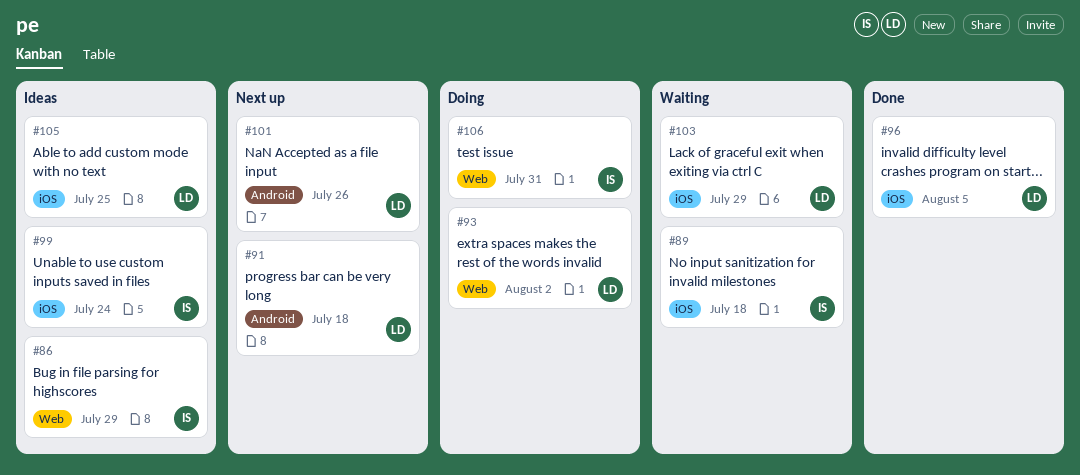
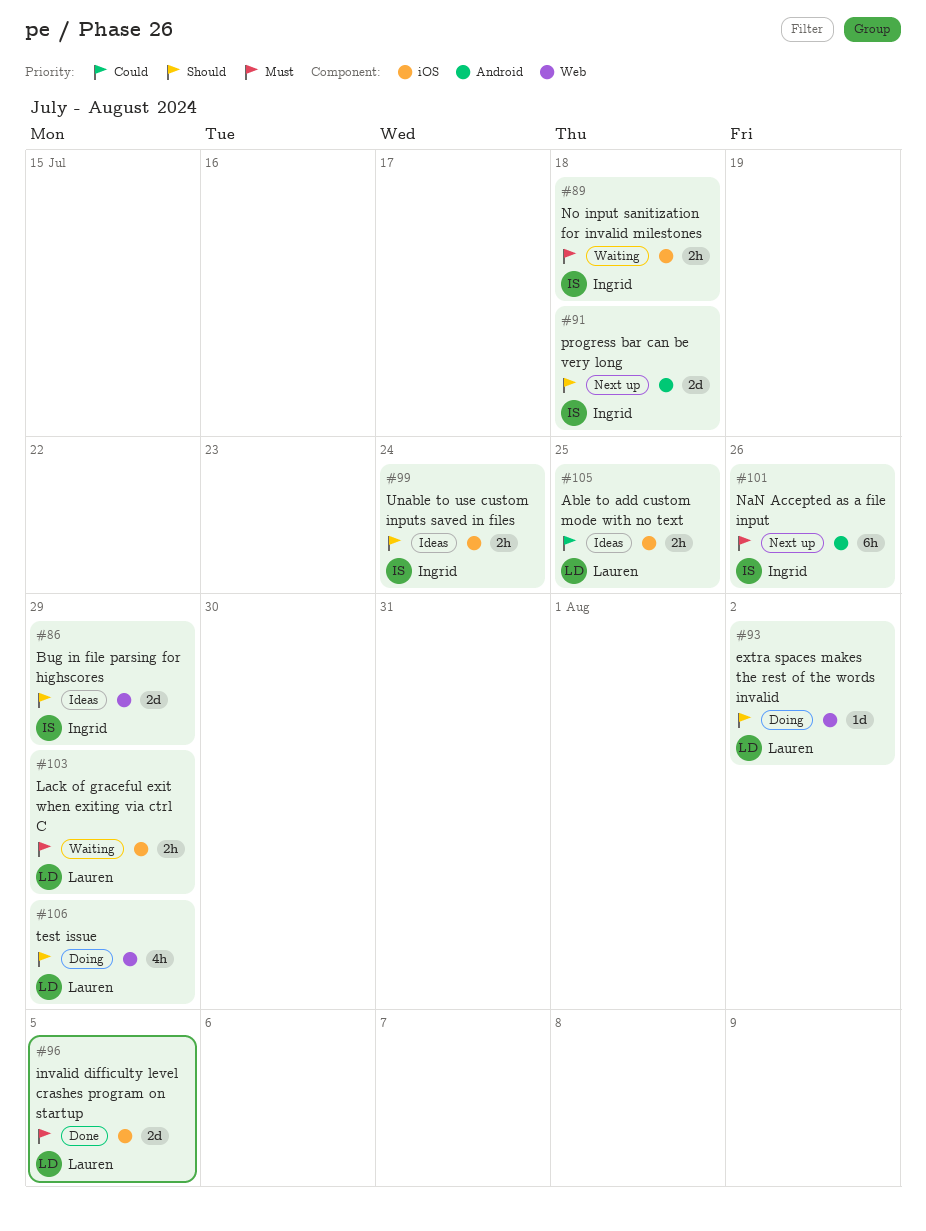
#91, owner: Lauren -> Ingrid
#101, owner: Lauren -> Ingrid
#106, owner: Ingrid -> Lauren
#106, due: Jul 31 -> Jul 29

